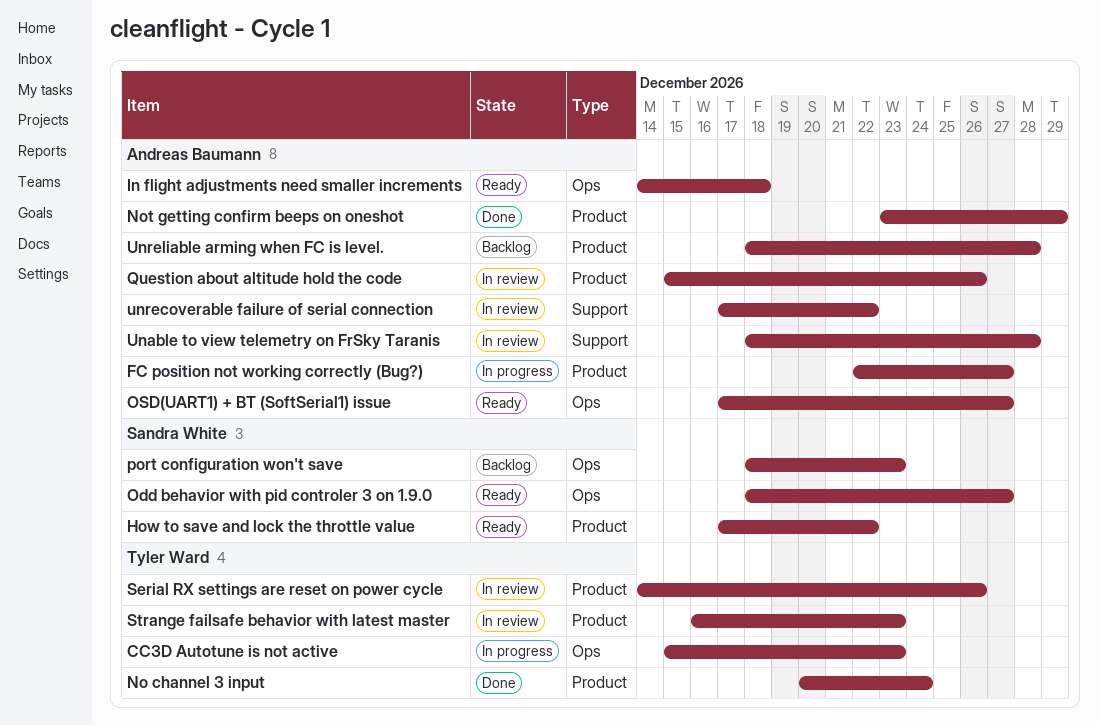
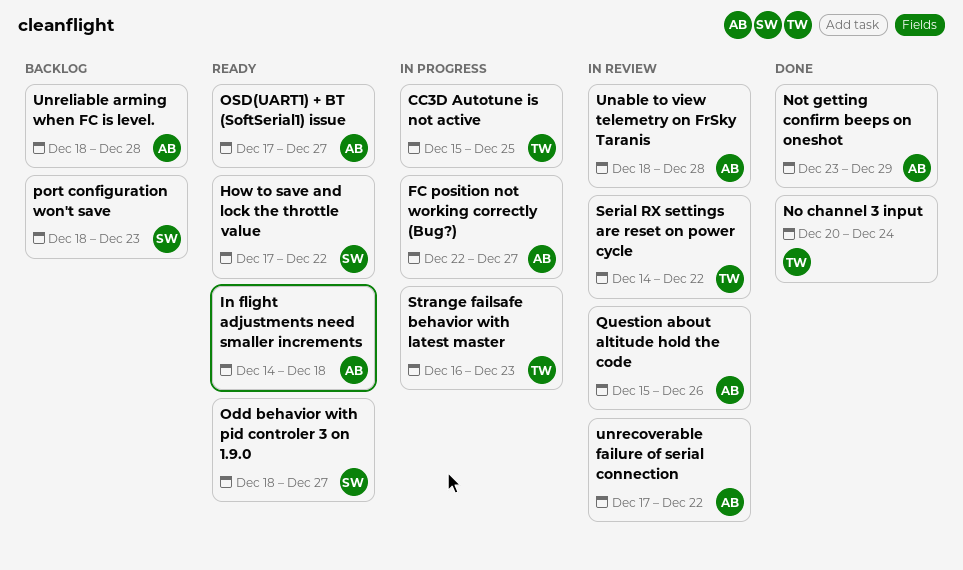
CC3D Autotune is not active, due: Dec 23 -> Dec 25
Serial RX settings are reset on power cycle, due: Dec 26 -> Dec 22
Strange failsafe behavior with latest master, status: In review -> In progress

